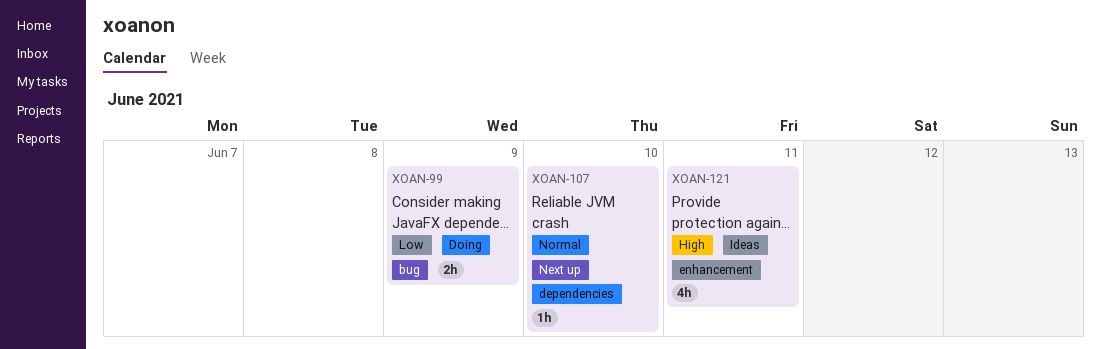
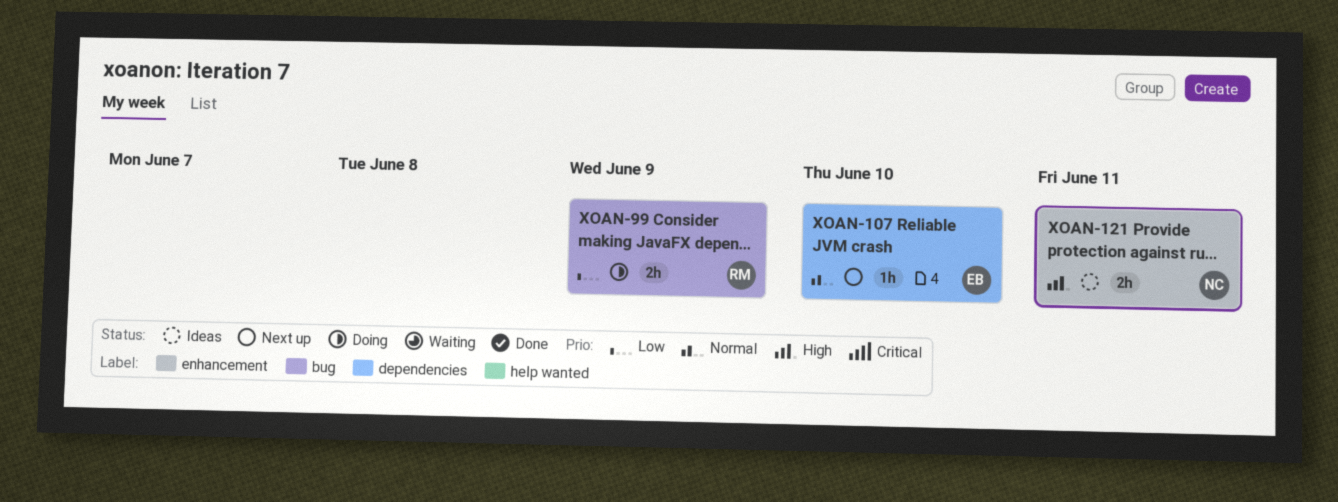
XOAN-121, estimate: 4h -> 2h

